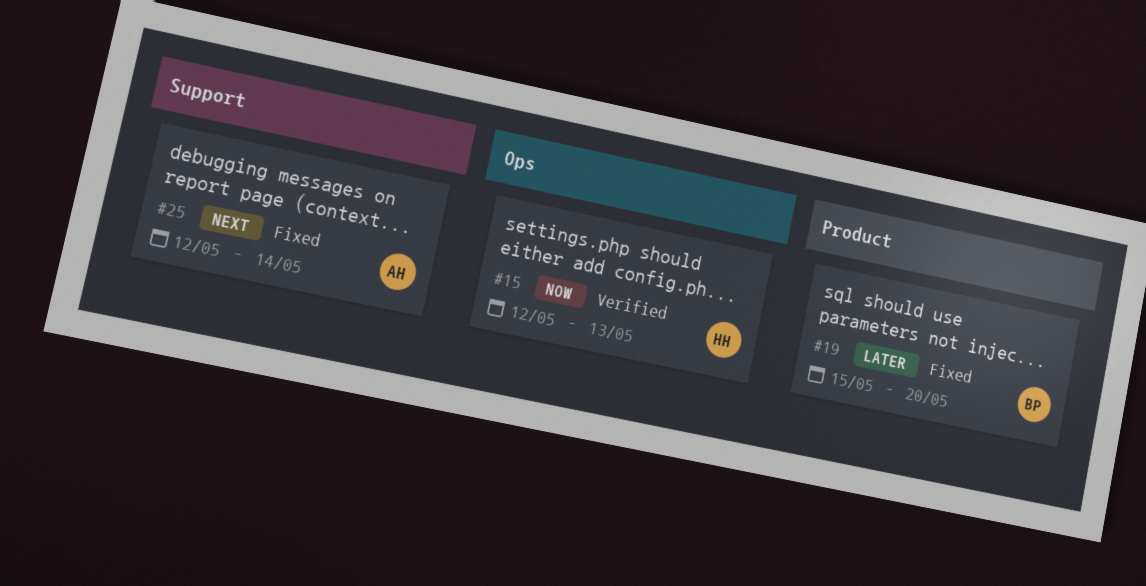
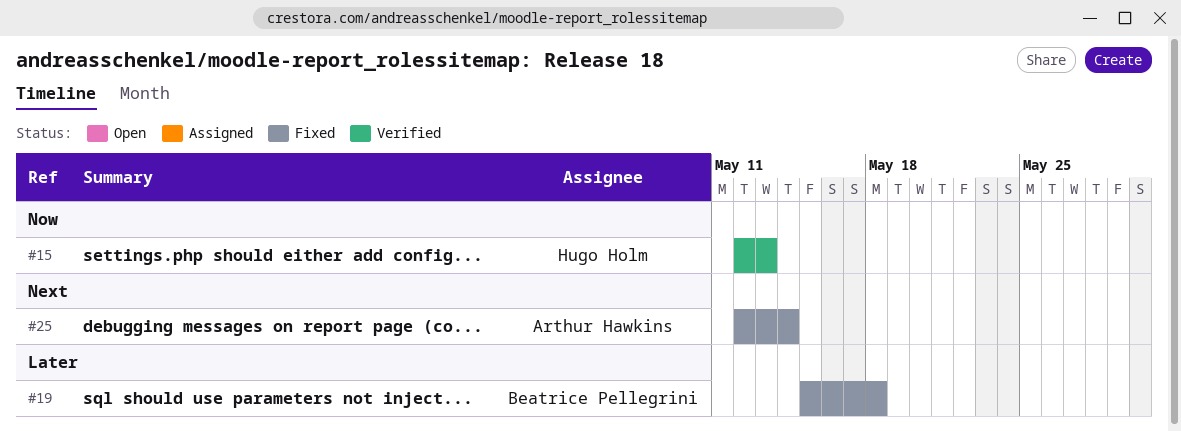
#19, due: May 20 -> May 18

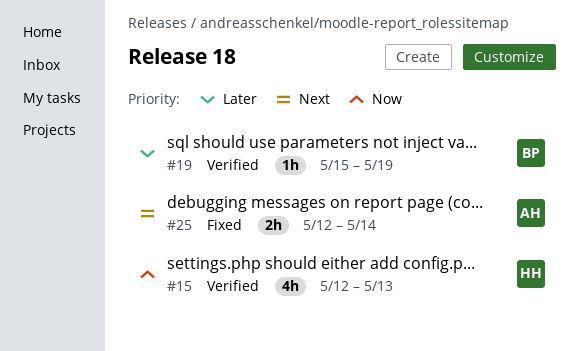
#19, status: Fixed -> Verified
#19, due: May 18 -> May 19

